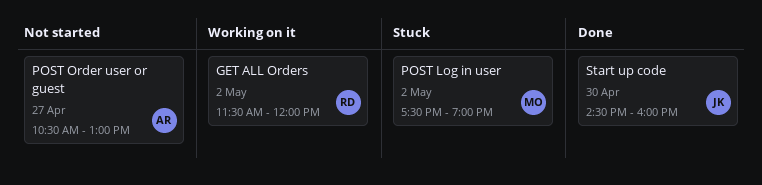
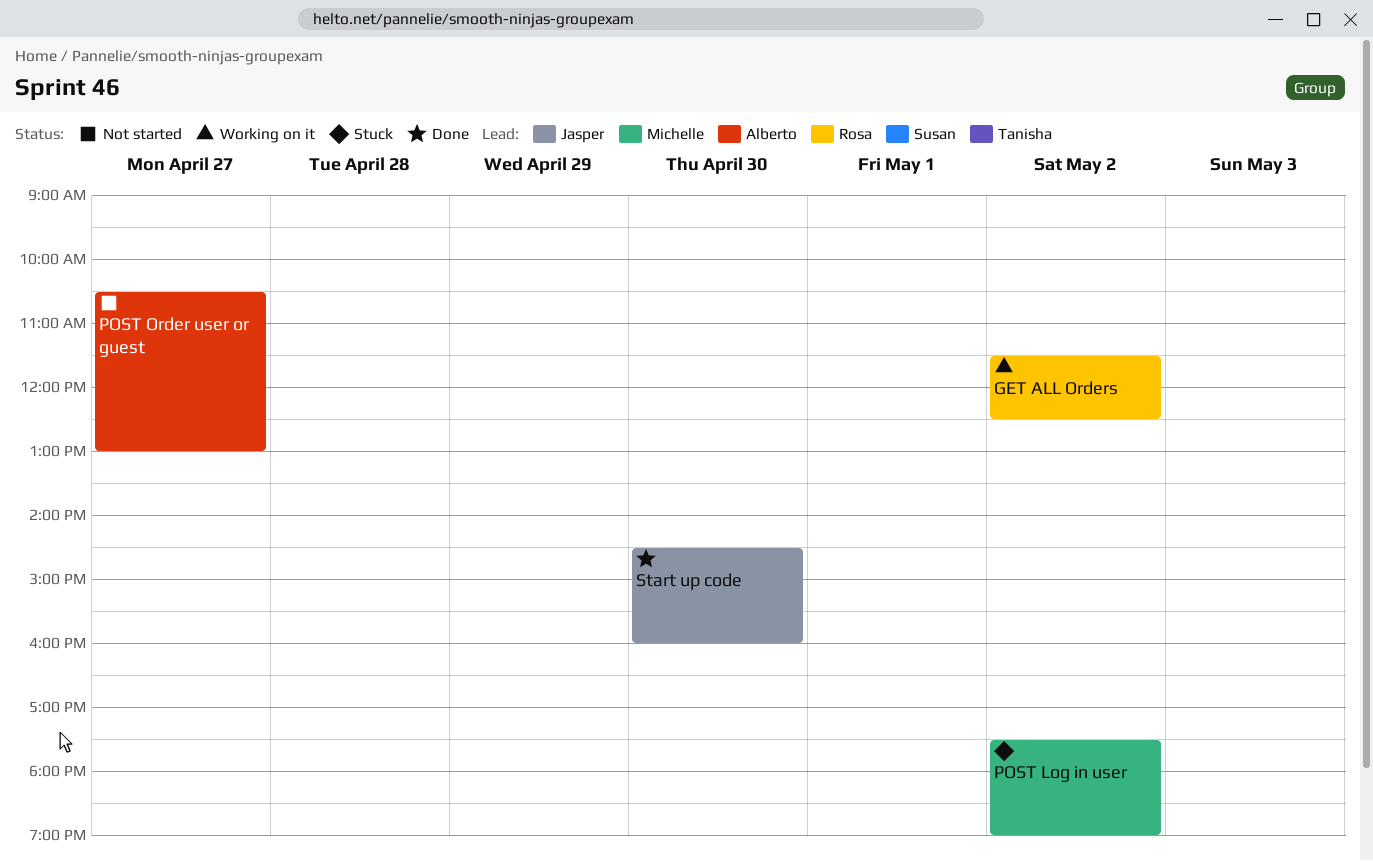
GET ALL Orders, ends: 12:00 -> 12:30

